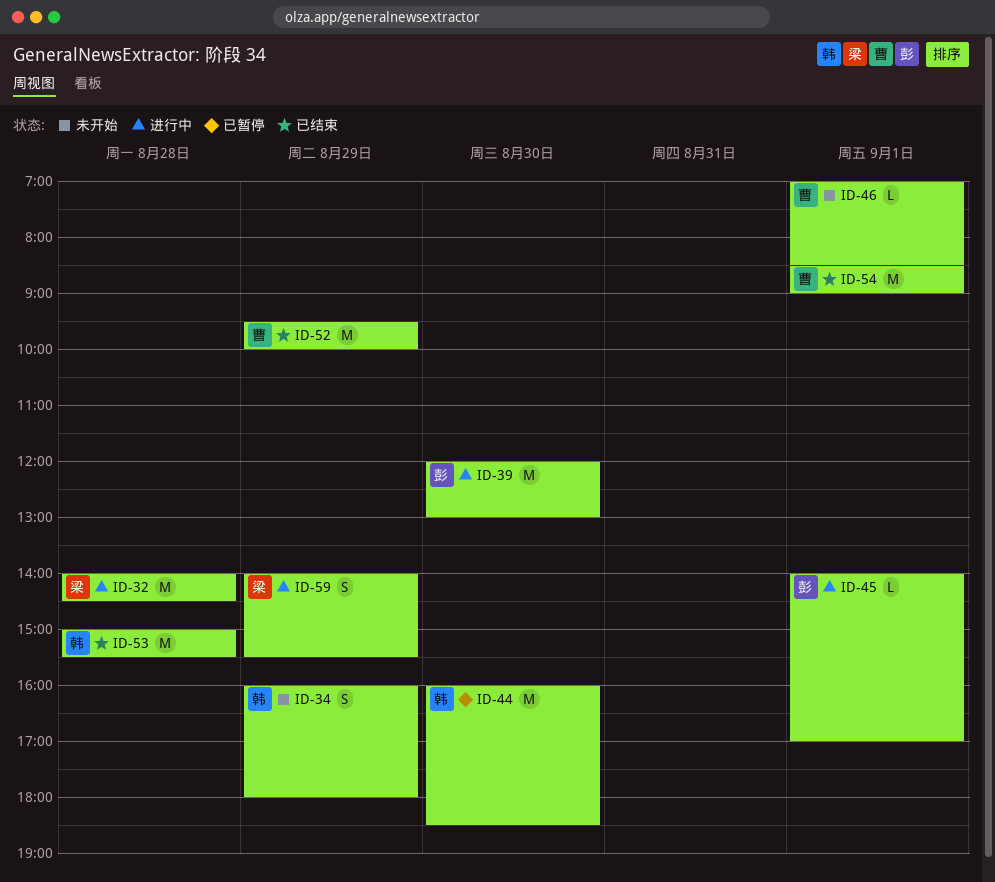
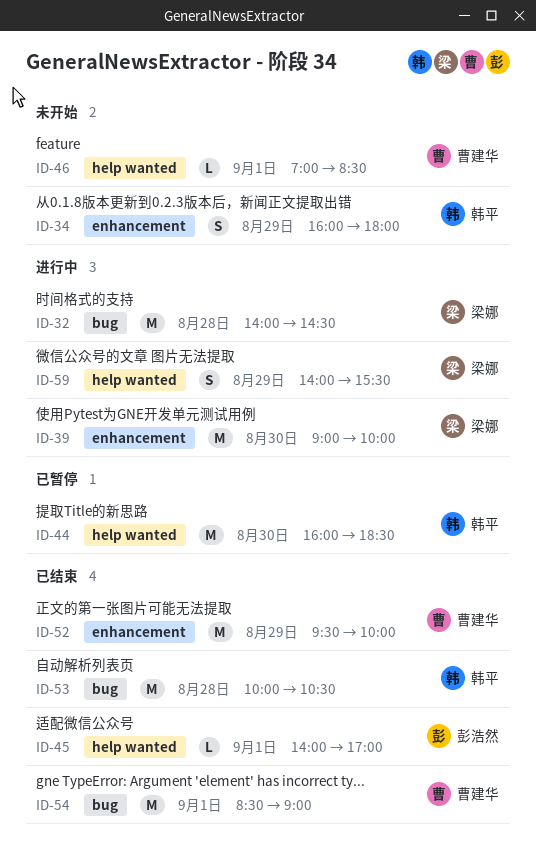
ID-39, owner: 彭浩然 -> 梁娜
ID-39, begins: 12:00 -> 09:00
ID-39, ends: 13:00 -> 10:00
ID-45, status: 进行中 -> 已结束
ID-53, begins: 15:00 -> 10:00
ID-53, ends: 15:30 -> 10:30

